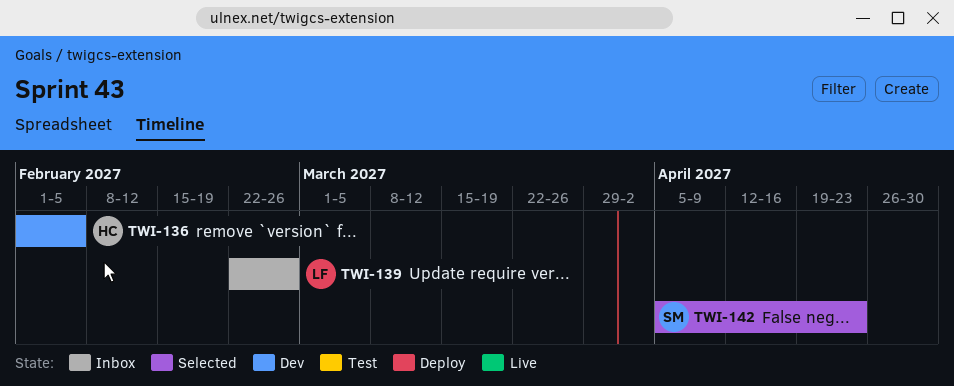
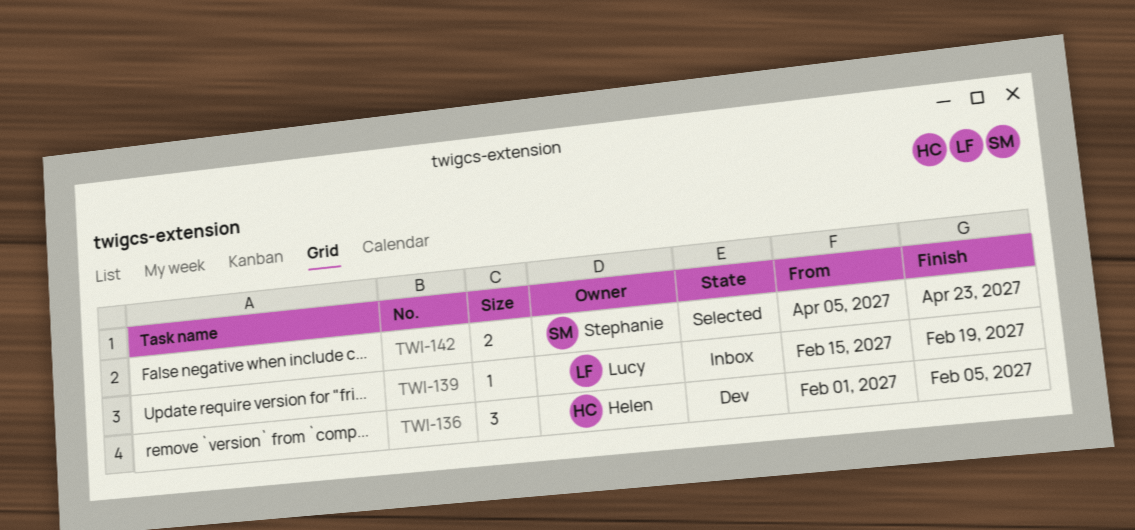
TWI-139, start: Feb 22 -> Feb 15
TWI-139, due: Feb 26 -> Feb 19

